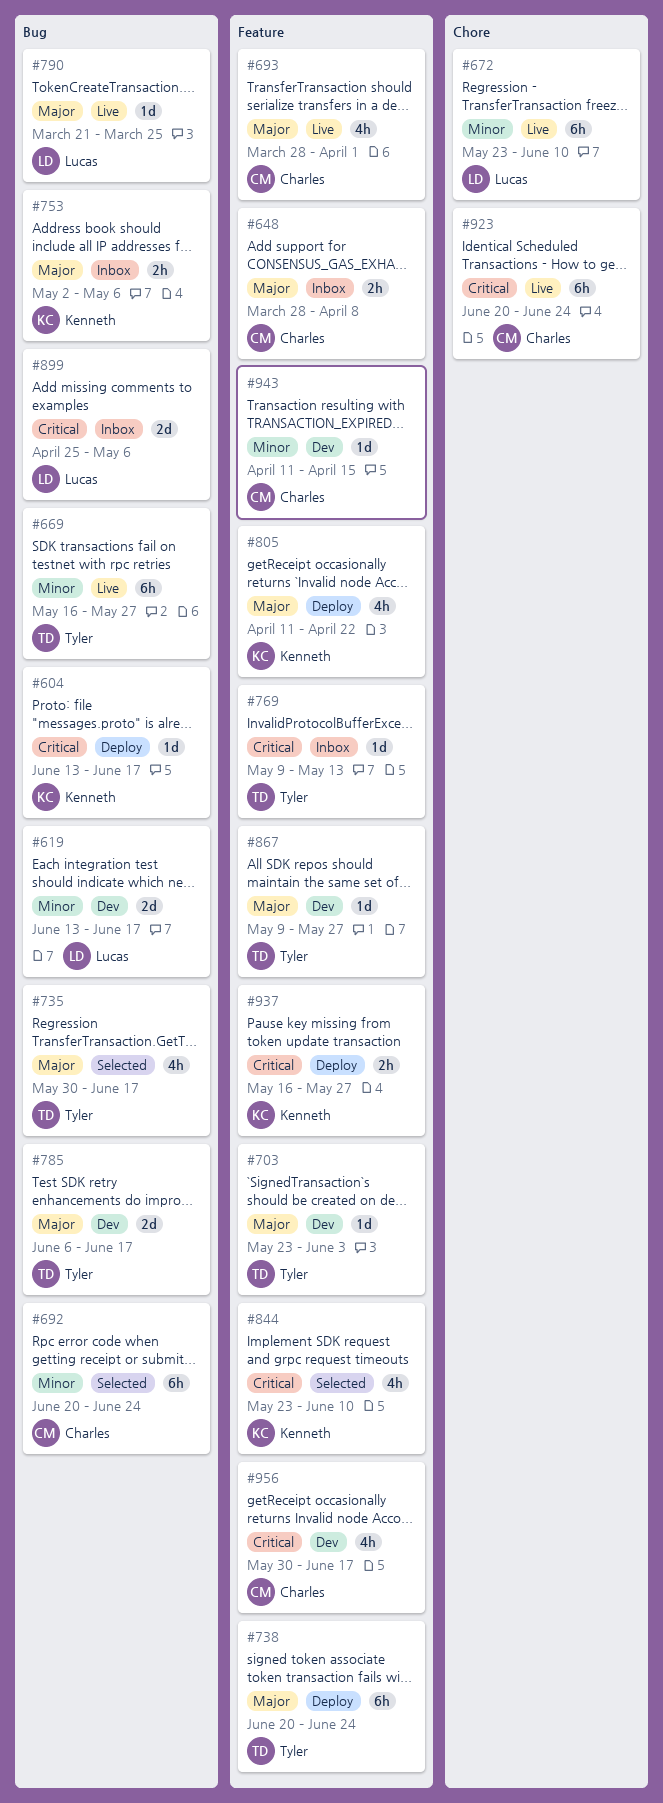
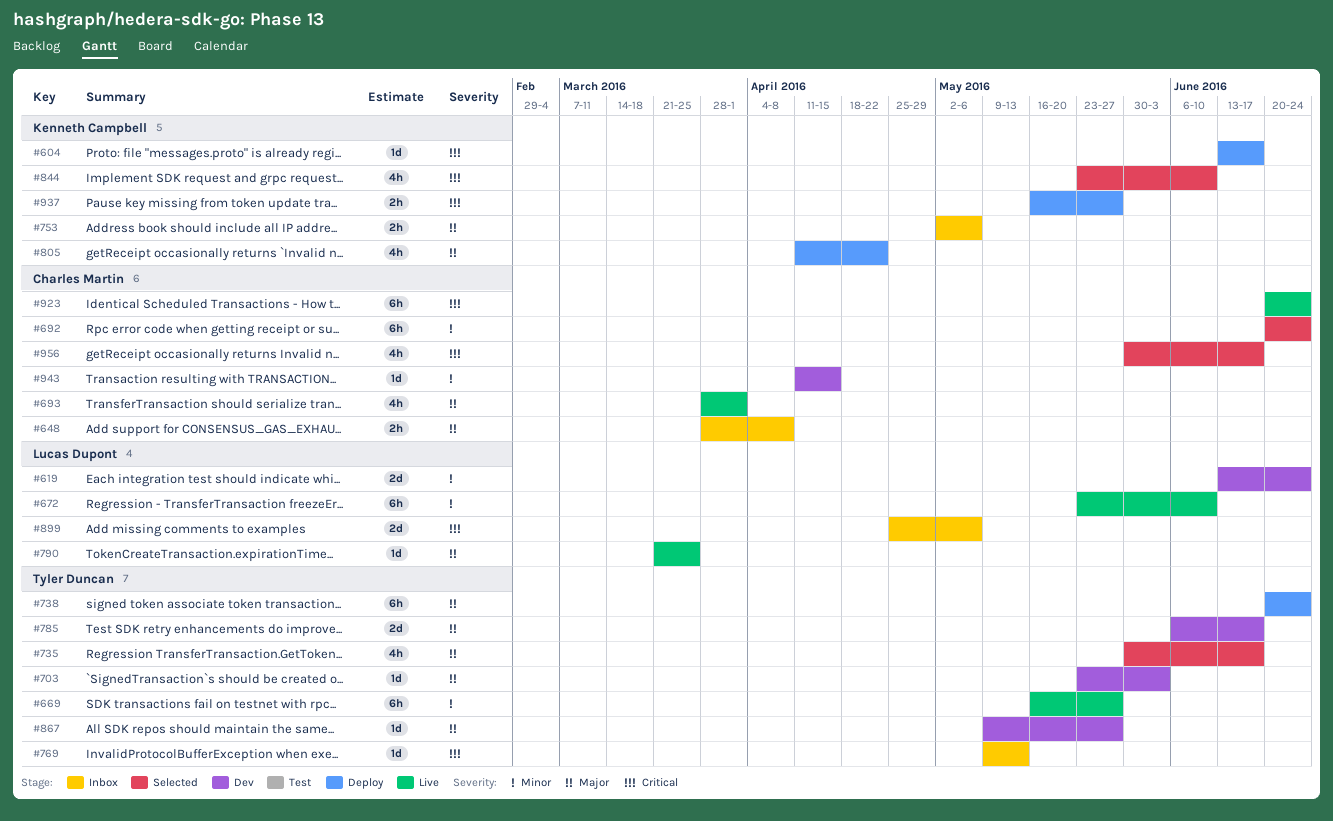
#619, due: Jun 17 -> Jun 24
#956, status: Dev -> Selected

